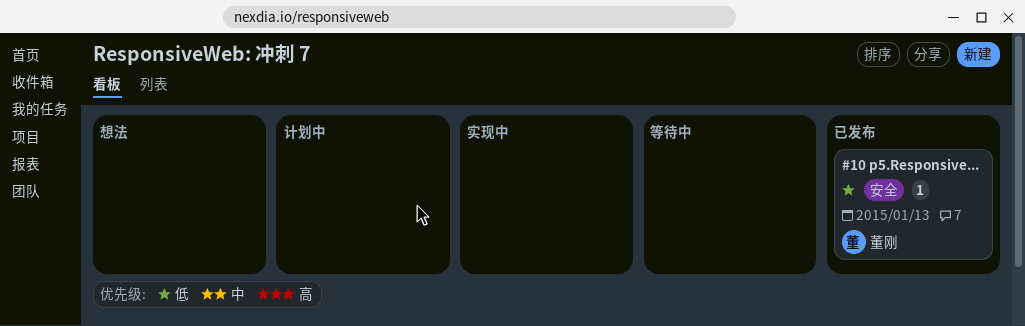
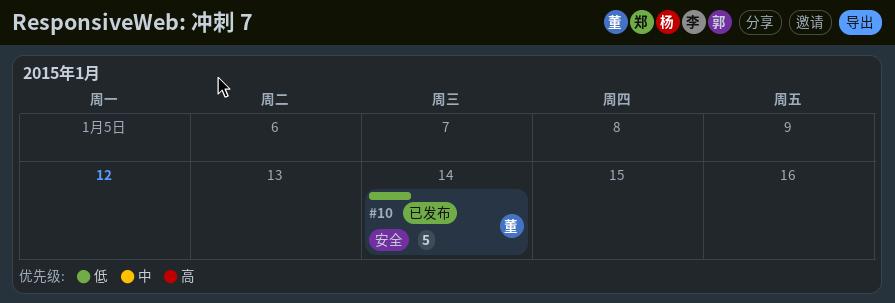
#10, estimate: 1 -> 5
#10, due: Jan 13 -> Jan 14

